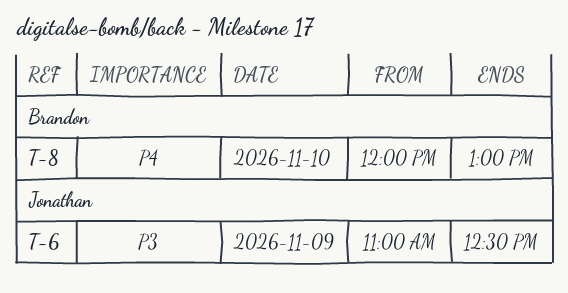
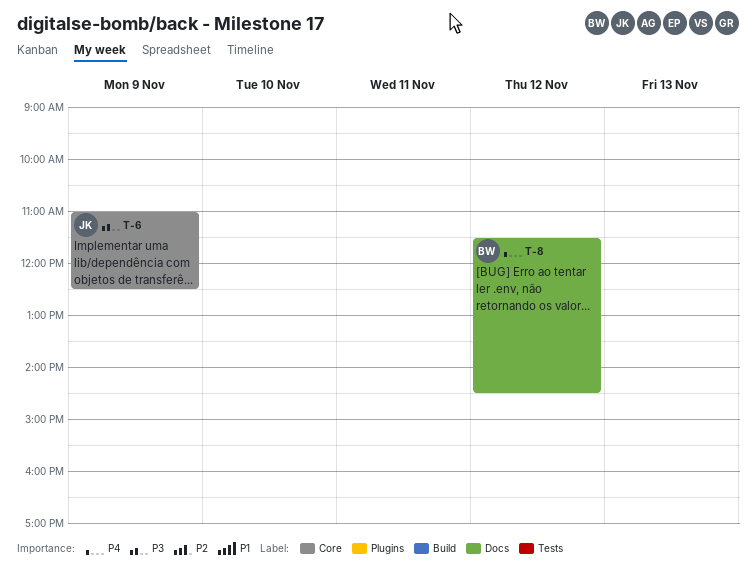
T-8, day: Nov 10 -> Nov 12
T-8, begins: 12:00 -> 11:30
T-8, ends: 13:00 -> 14:30

